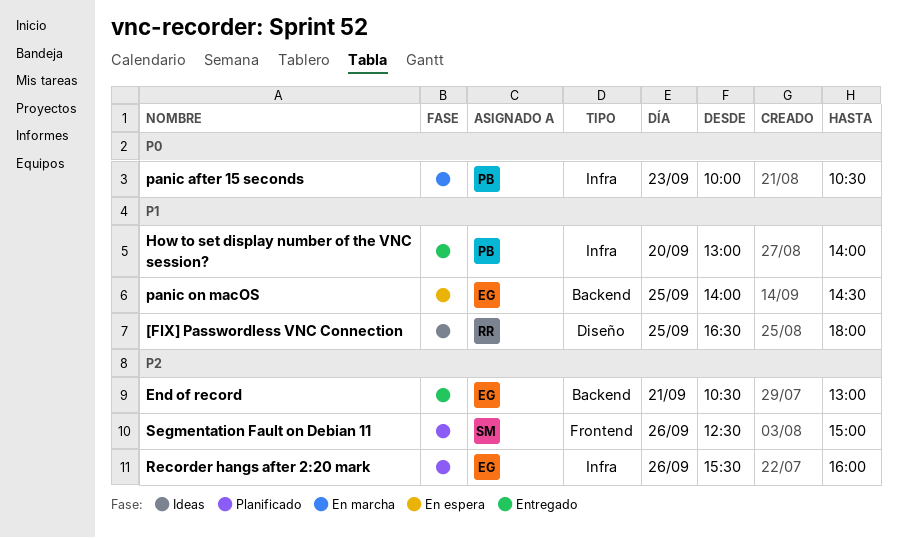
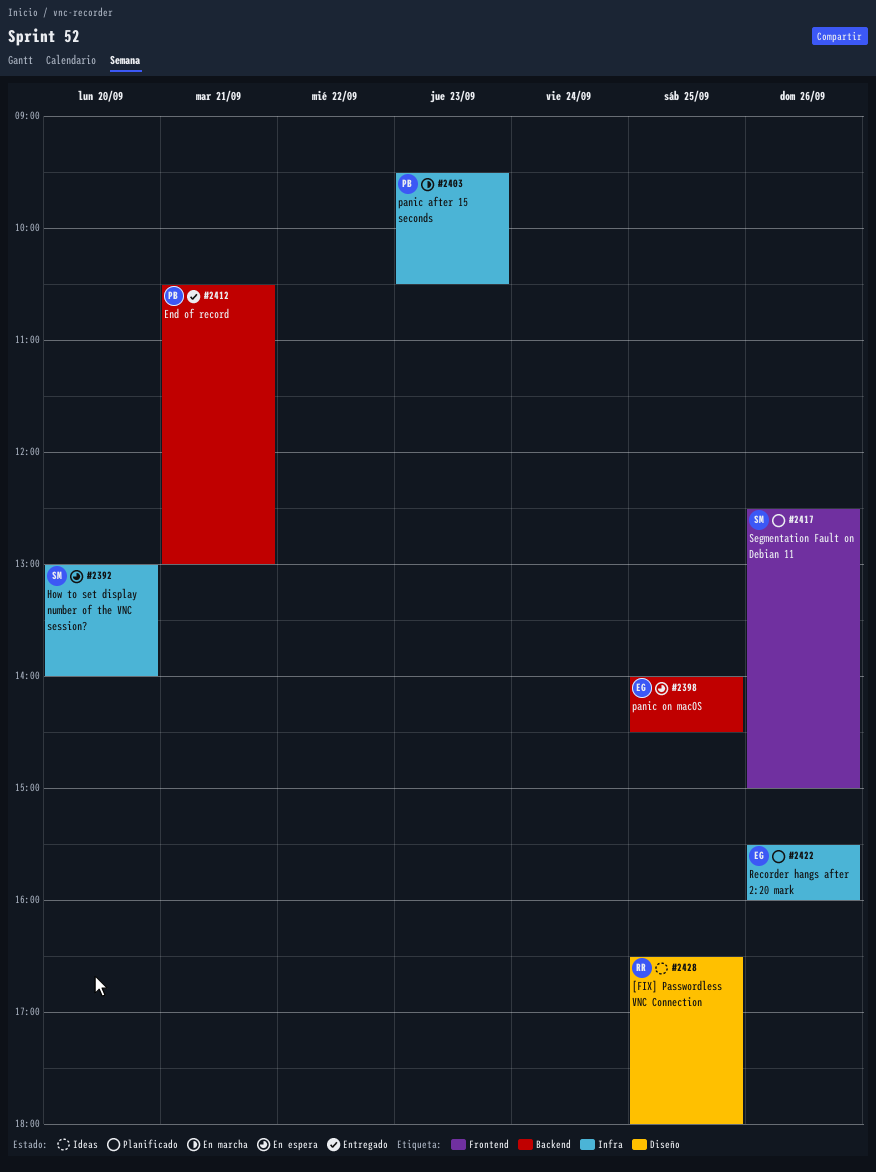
End of record, owner: EG -> PB
How to set display number of the VNC session?, status: Entregado -> En espera
How to set display number of the VNC session?, owner: PB -> SM
panic after 15 seconds, begins: 10:00 -> 09:30

